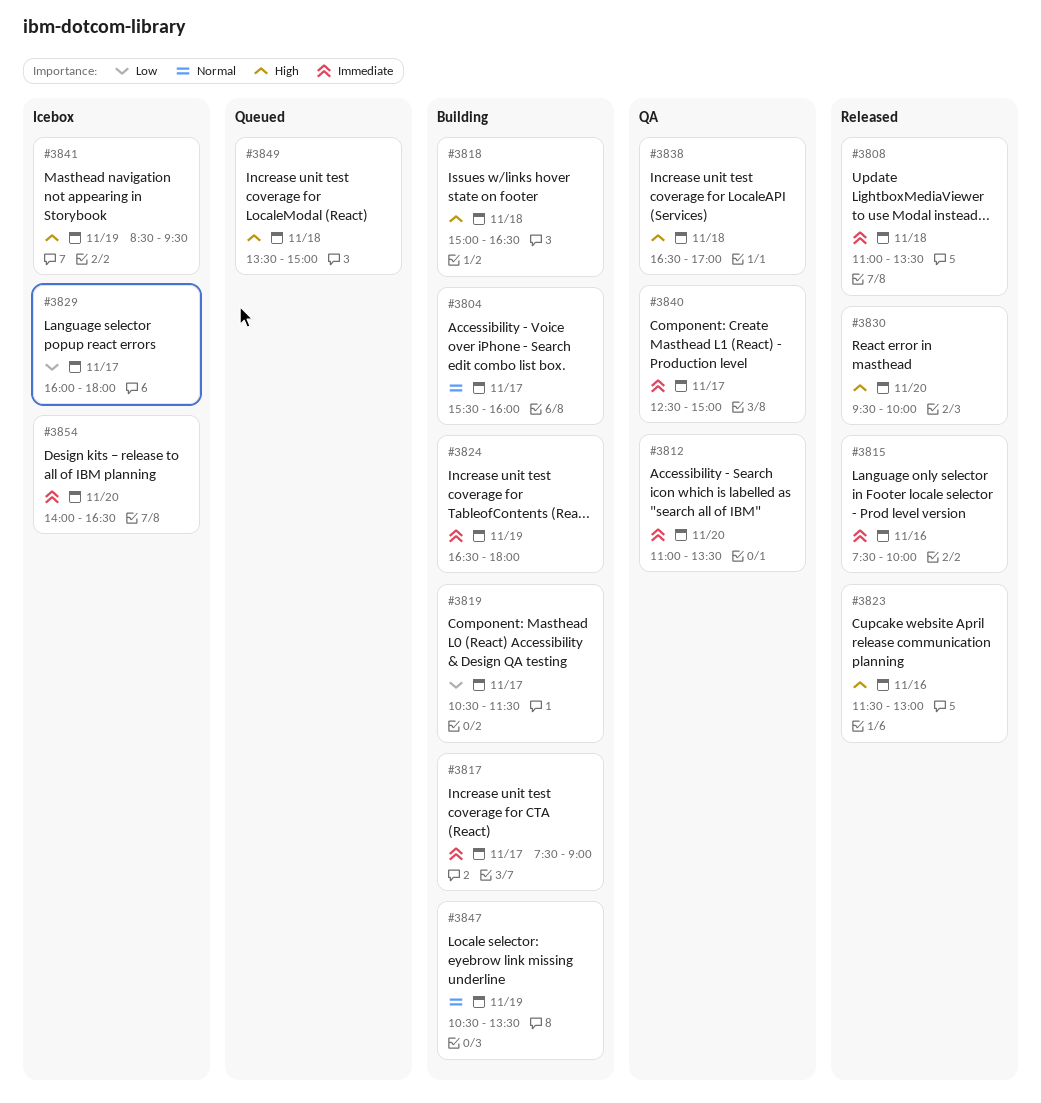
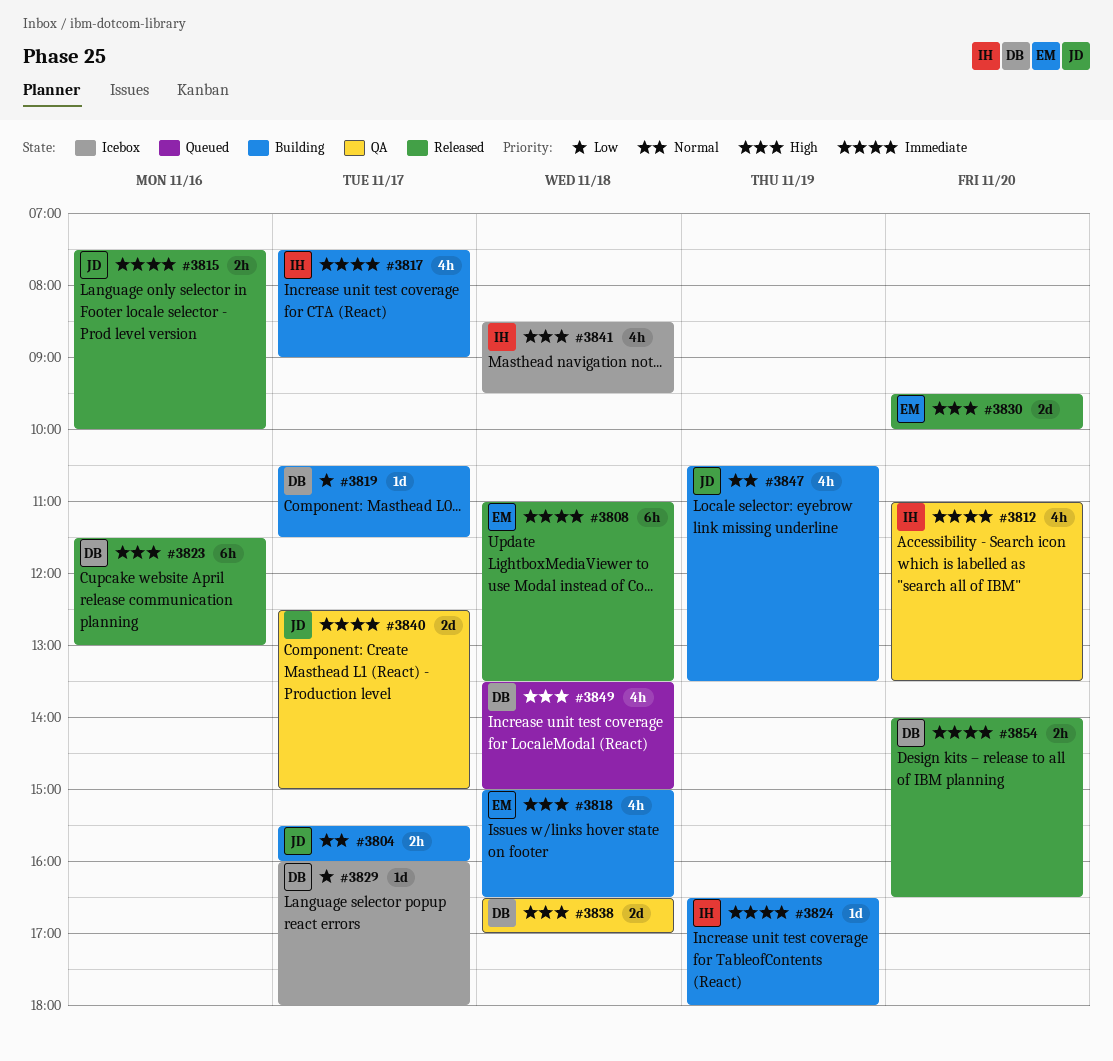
#3841, day: Nov 19 -> Nov 18
#3854, status: Icebox -> Released

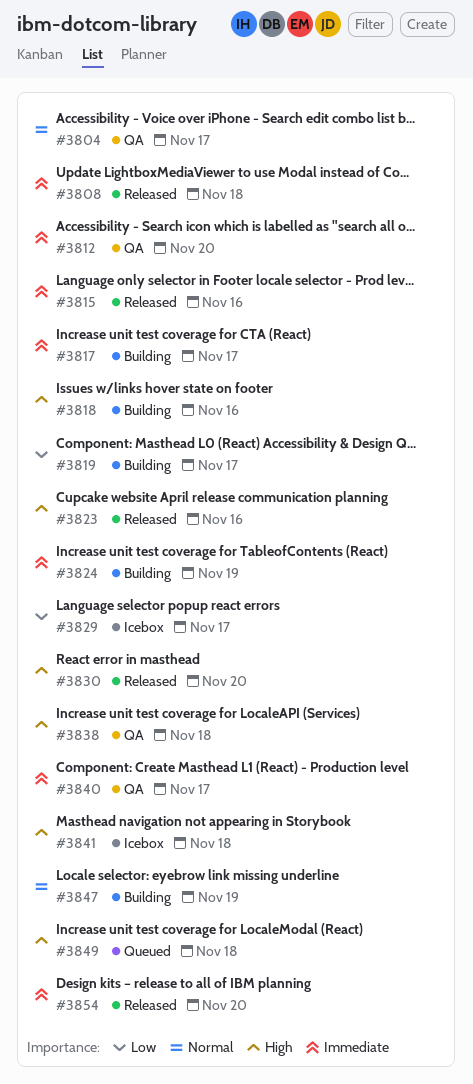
#3804, status: Building -> QA
#3818, day: Nov 18 -> Nov 16

